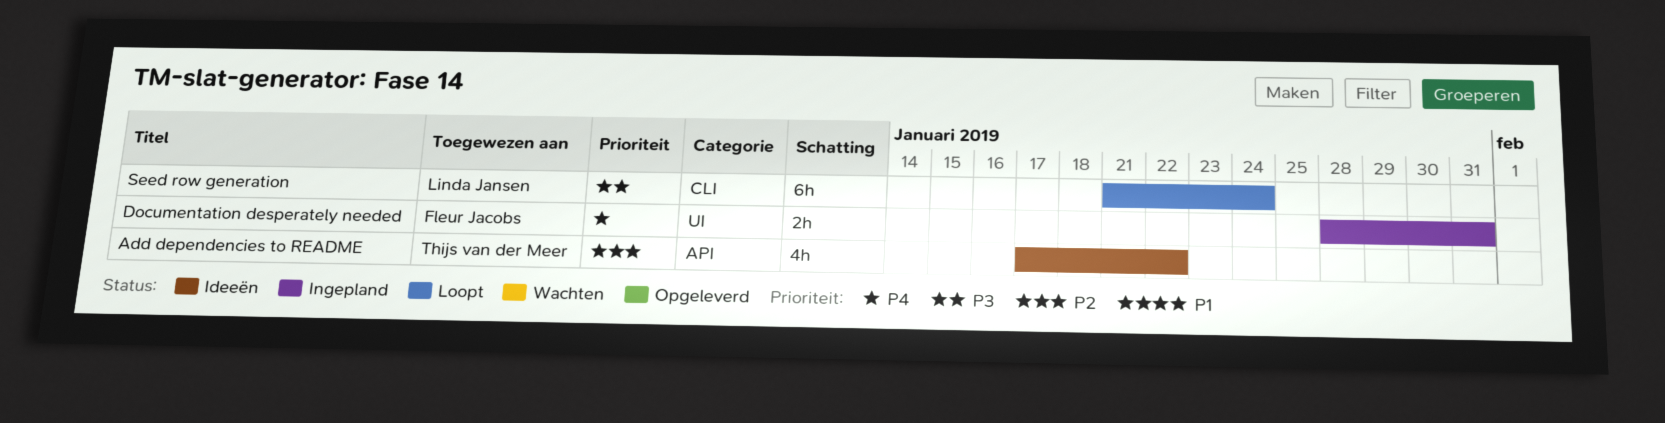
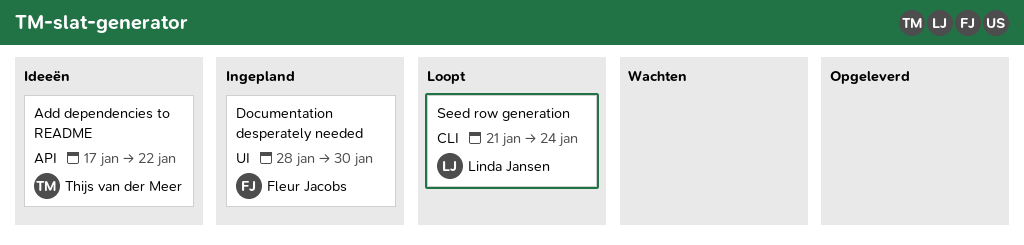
Documentation desperately needed, due: Jan 31 -> Jan 30

